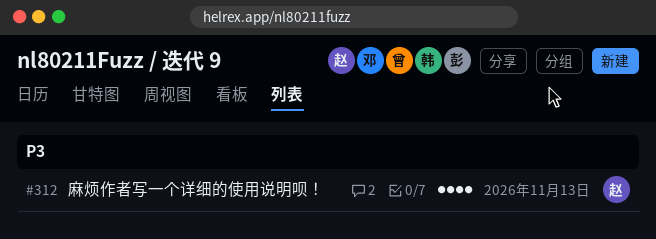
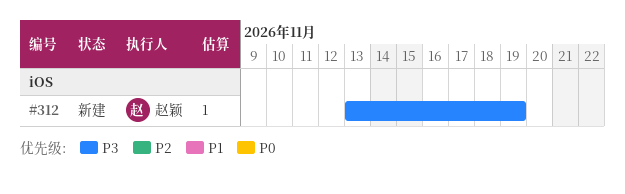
#312, estimate: 4 -> 1
#312, due: Nov 13 -> Nov 19

